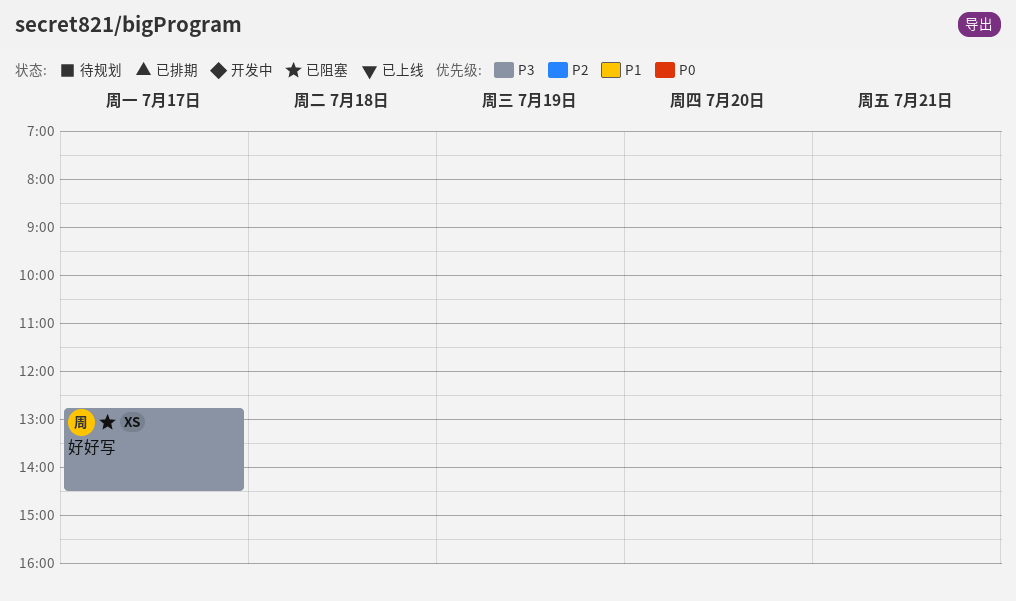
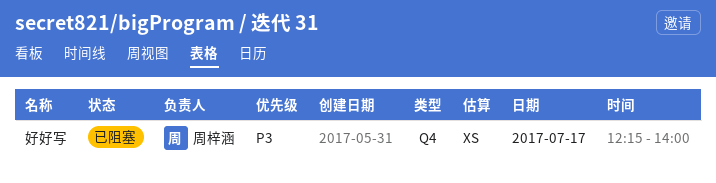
好好写, begins: 12:45 -> 12:15
好好写, ends: 14:30 -> 14:00

